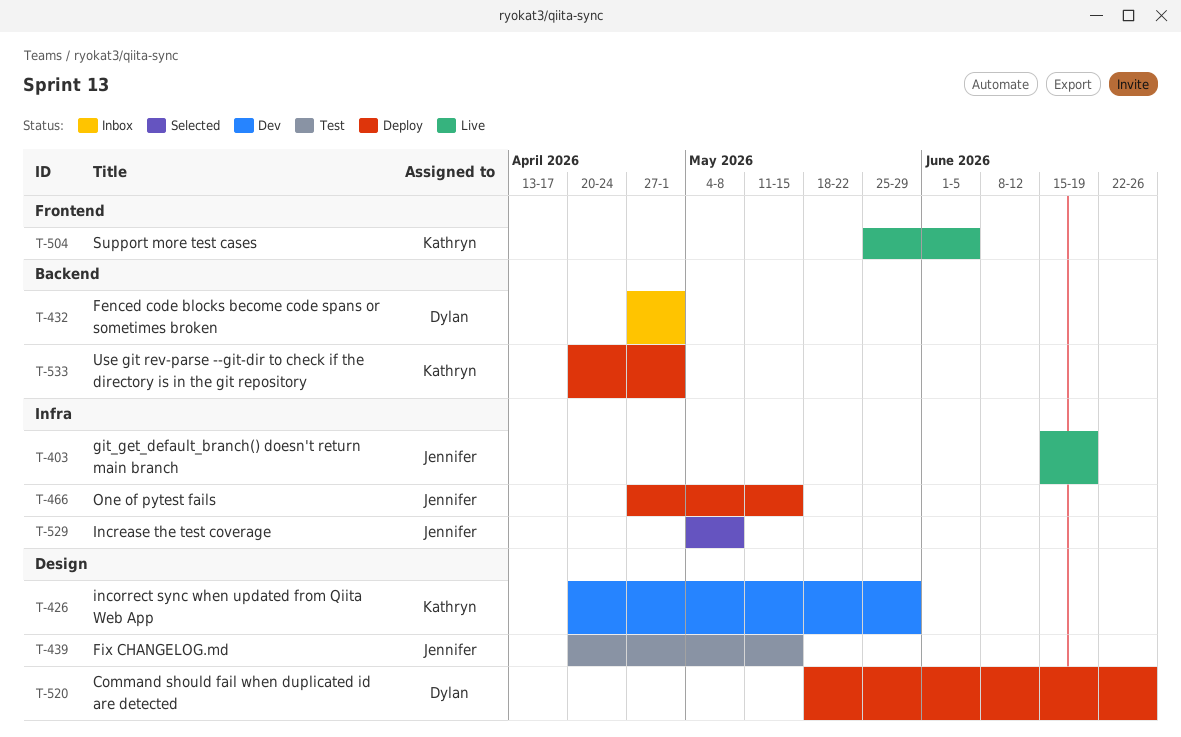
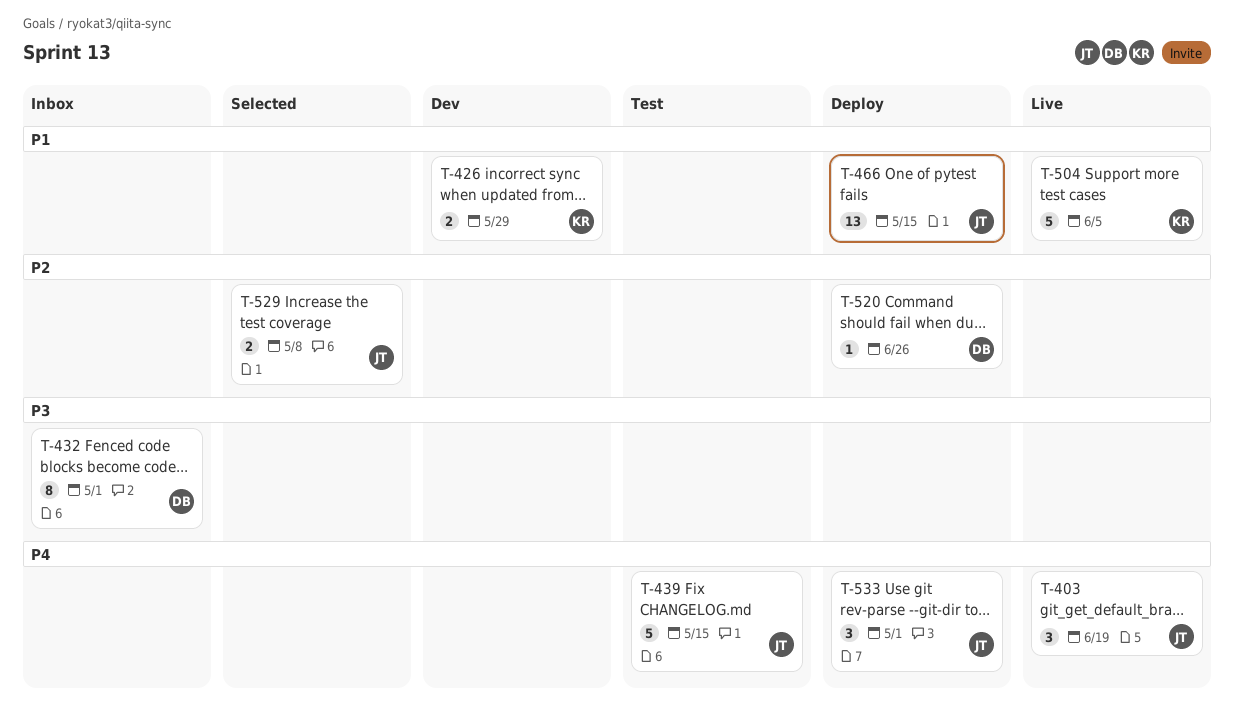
T-533, owner: Kathryn -> Jennifer

